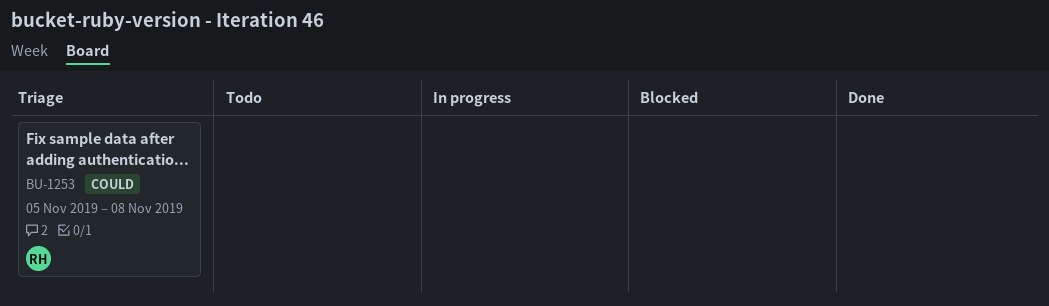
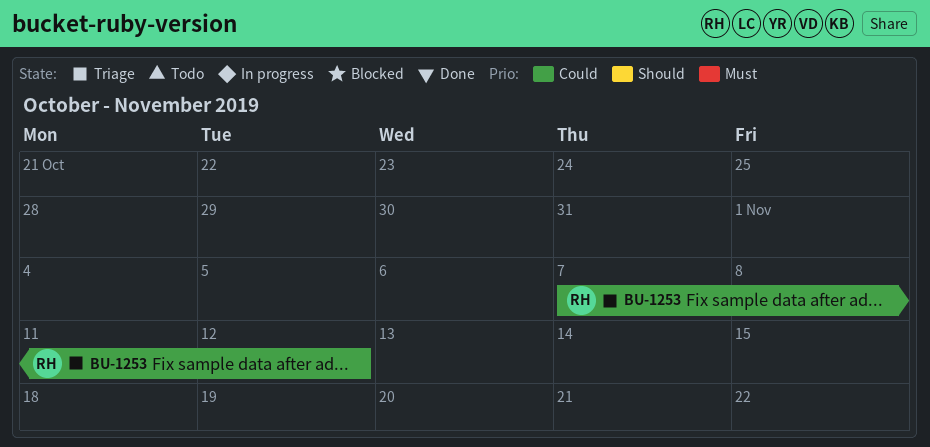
BU-1253, start: Nov 5 -> Nov 7
BU-1253, due: Nov 8 -> Nov 12

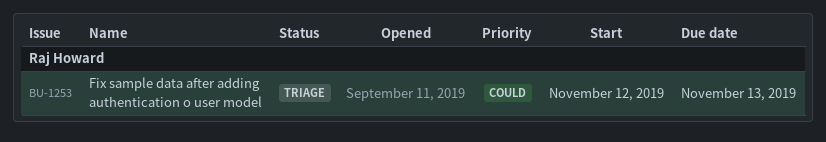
BU-1253, start: Nov 7 -> Nov 12
BU-1253, due: Nov 12 -> Nov 13

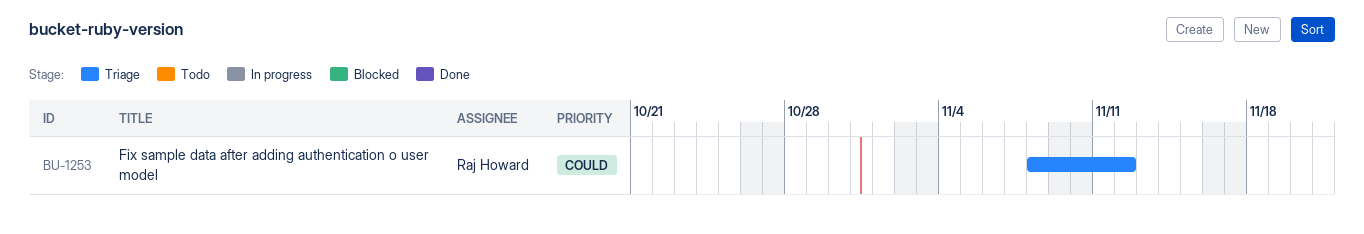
BU-1253, start: Nov 12 -> Nov 8
BU-1253, due: Nov 13 -> Nov 12

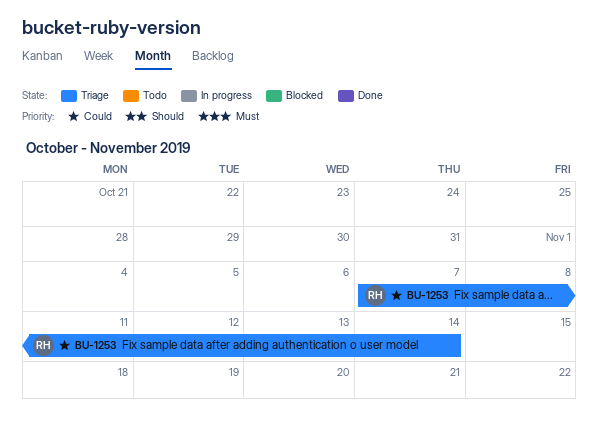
BU-1253, start: Nov 8 -> Nov 7
BU-1253, due: Nov 12 -> Nov 14

